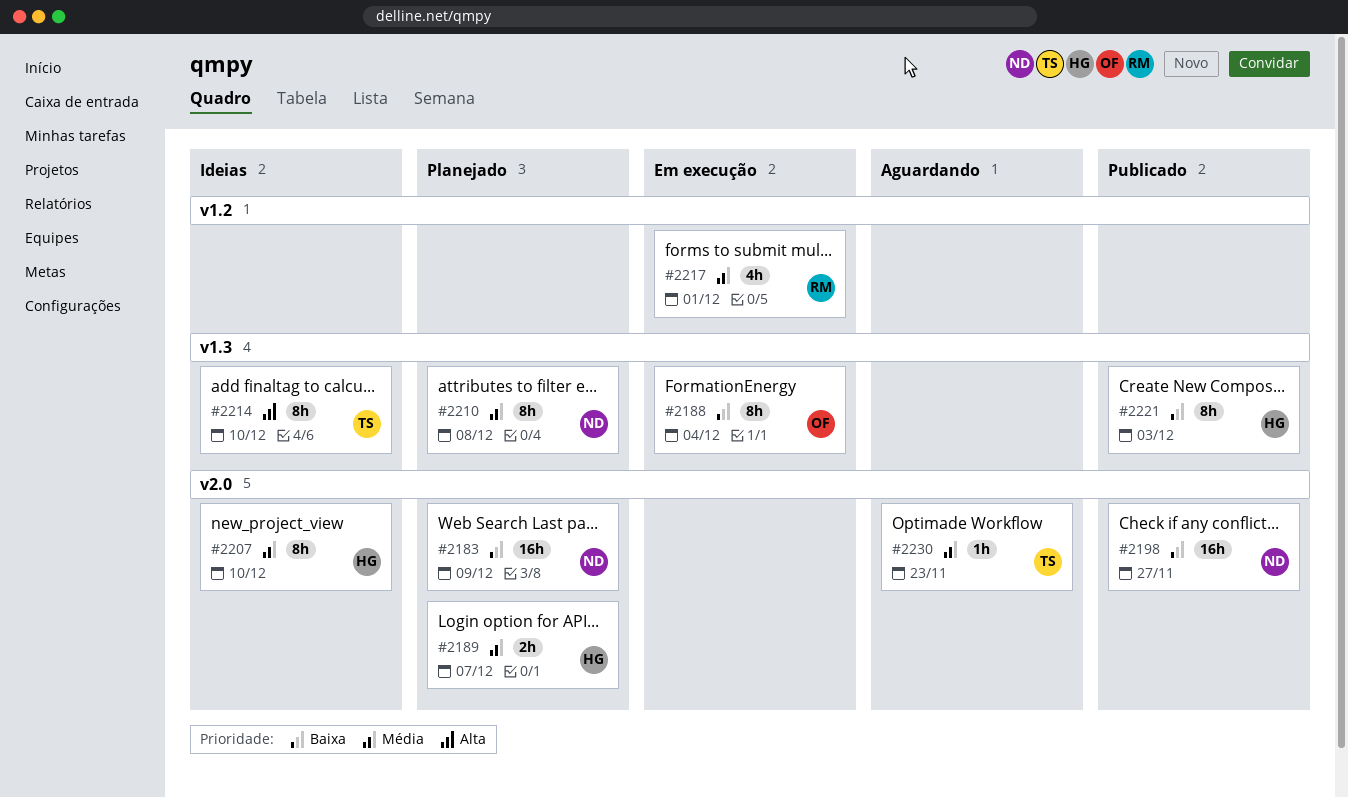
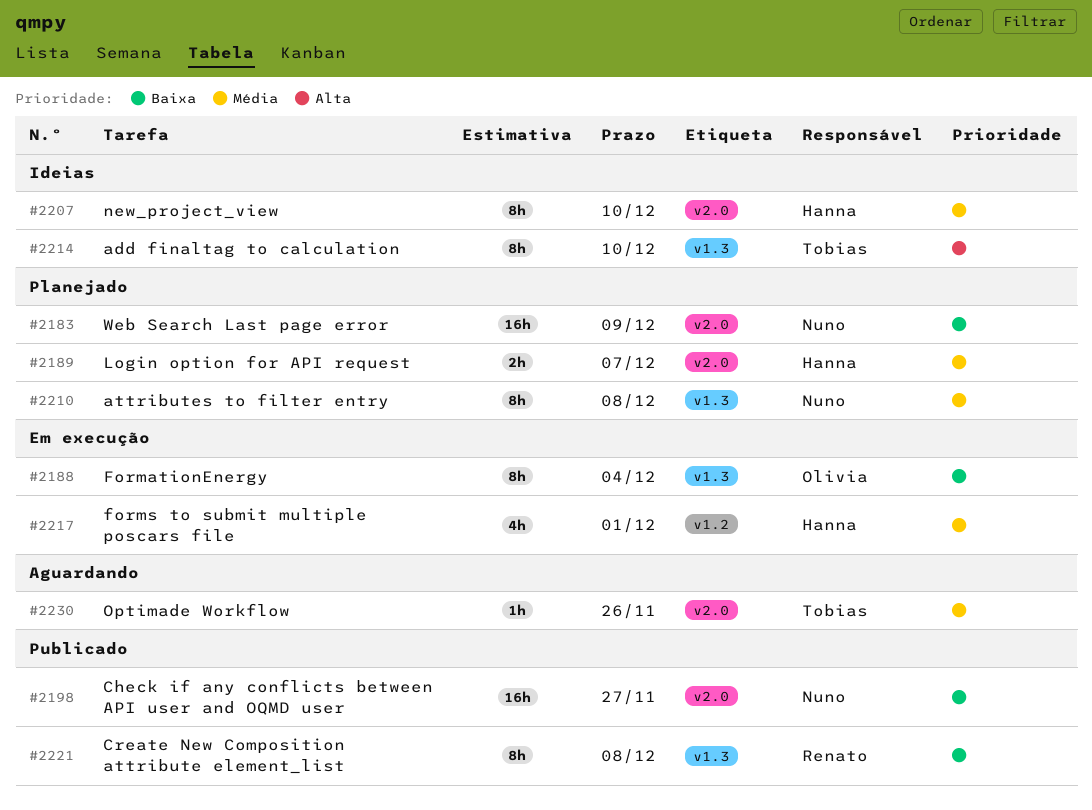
#2217, owner: Renato -> Hanna
#2221, owner: Hanna -> Renato
#2221, due: Dec 3 -> Dec 8
#2230, due: Nov 23 -> Nov 26

